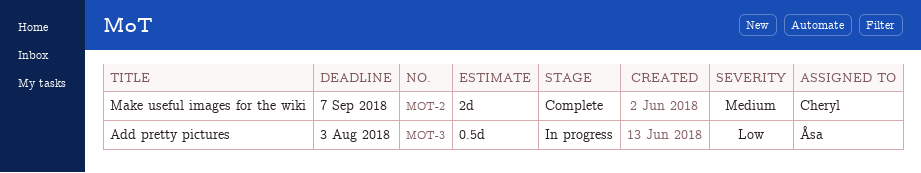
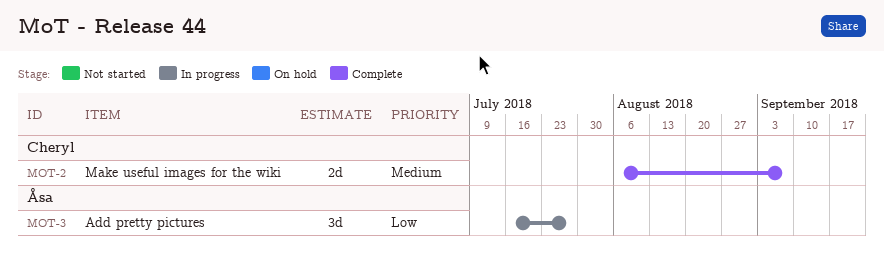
MOT-3, estimate: 0.5d -> 3d
MOT-3, due: Aug 3 -> Jul 27

